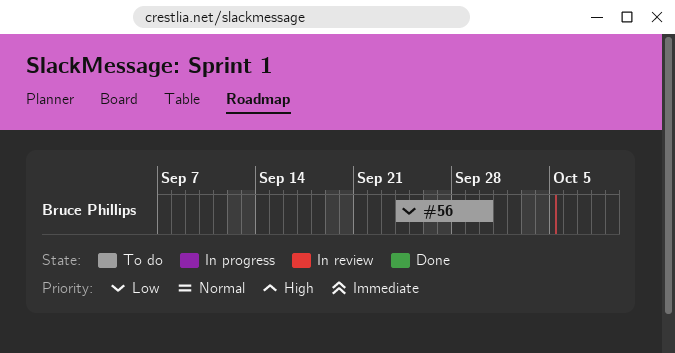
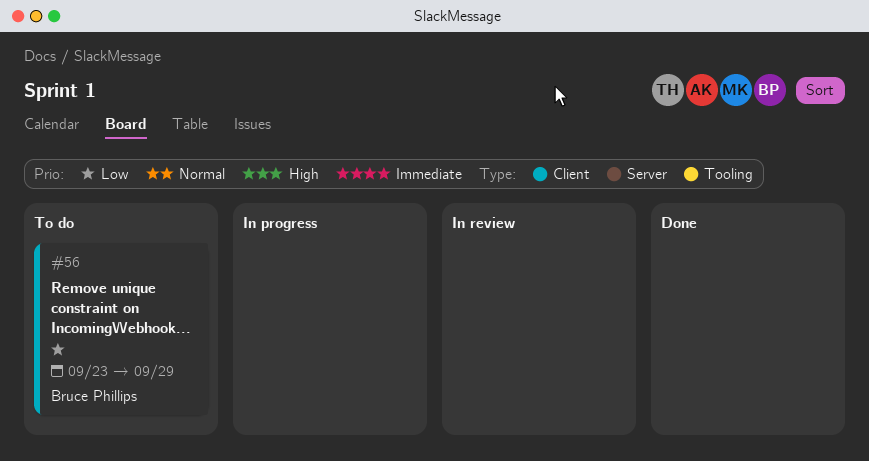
#56, start: Sep 24 -> Sep 23
#56, due: Sep 30 -> Sep 29

